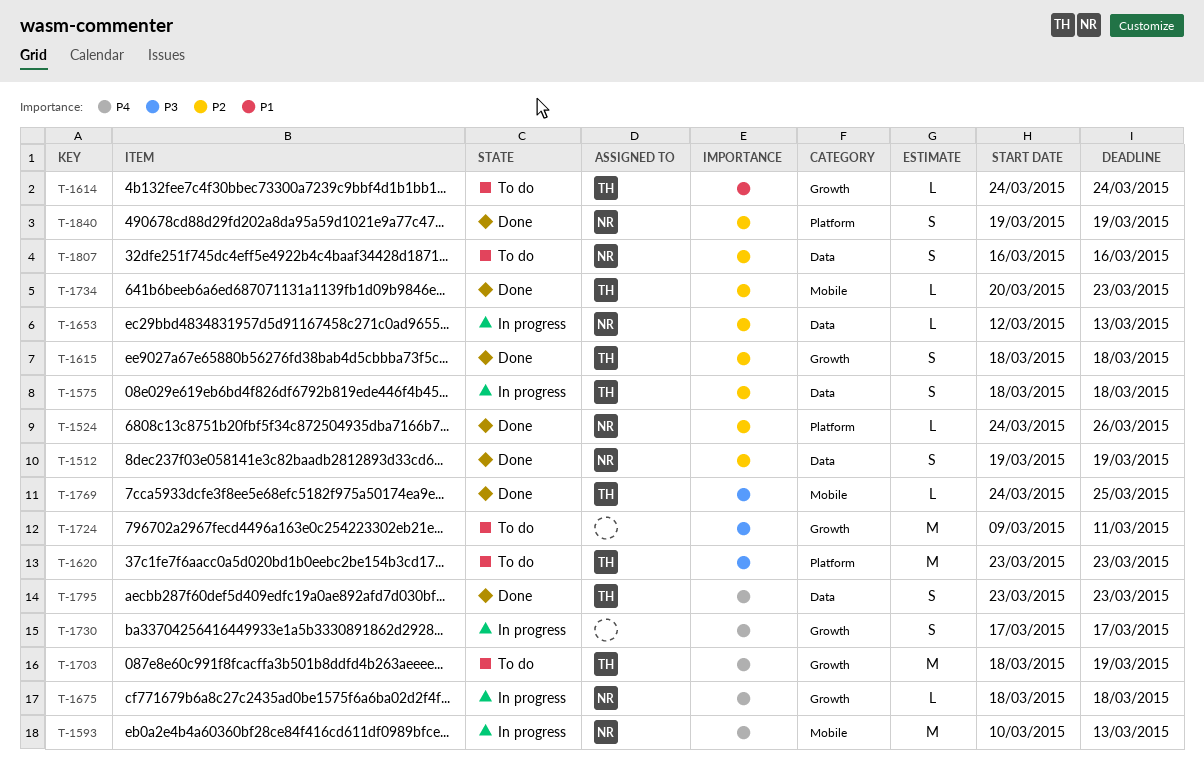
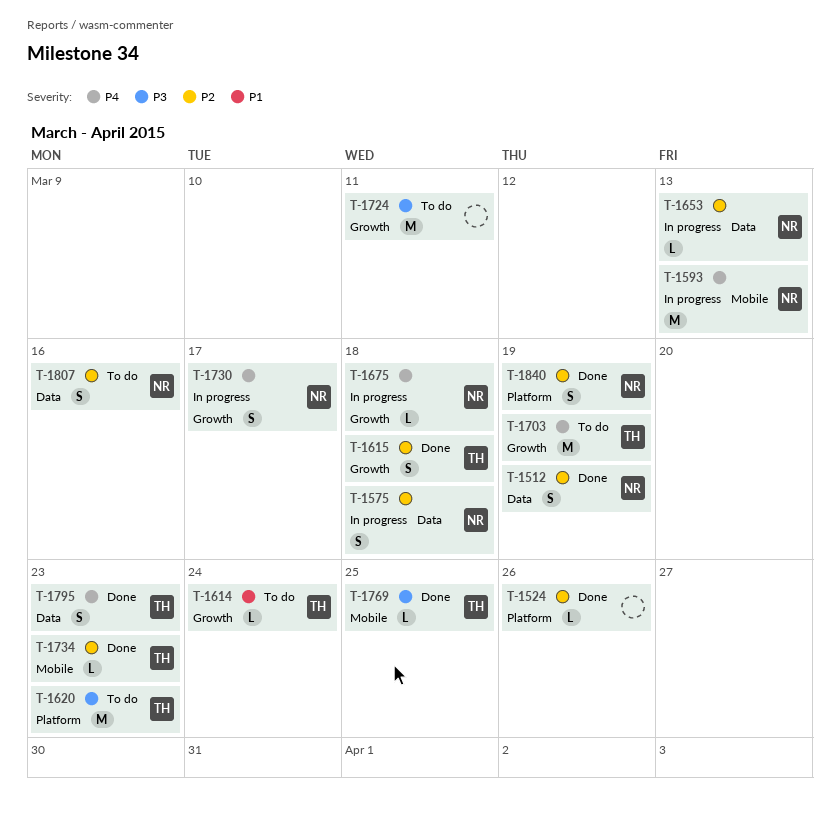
T-1524, owner: NR -> none
T-1575, owner: TH -> NR
T-1730, owner: none -> NR

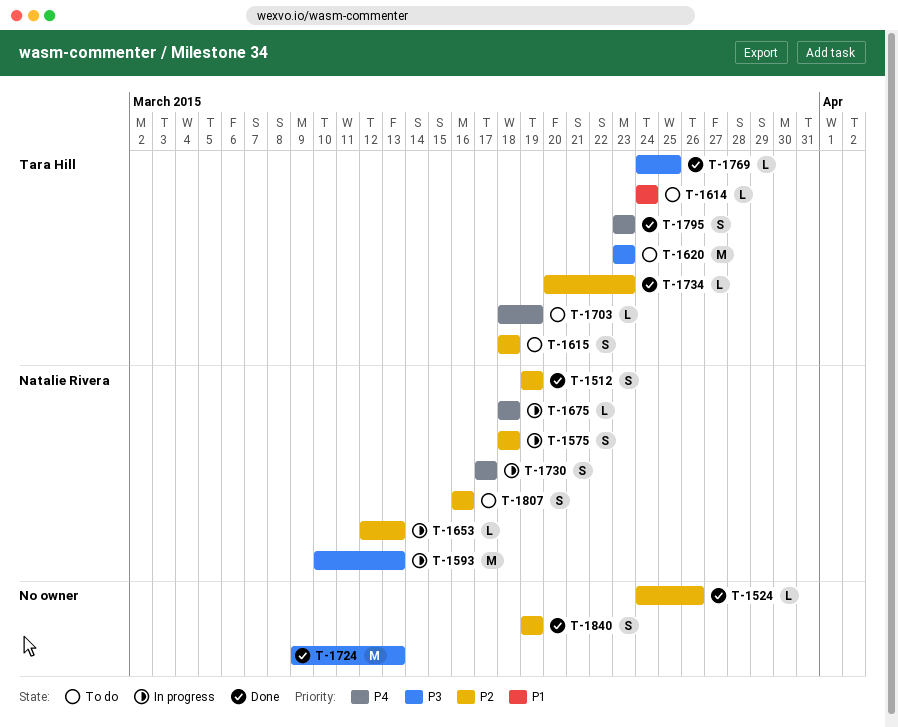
T-1593, priority: P4 -> P3
T-1615, status: Done -> To do
T-1703, estimate: M -> L
T-1724, status: To do -> Done
T-1724, due: Mar 11 -> Mar 13
T-1840, owner: Natalie Rivera -> none

